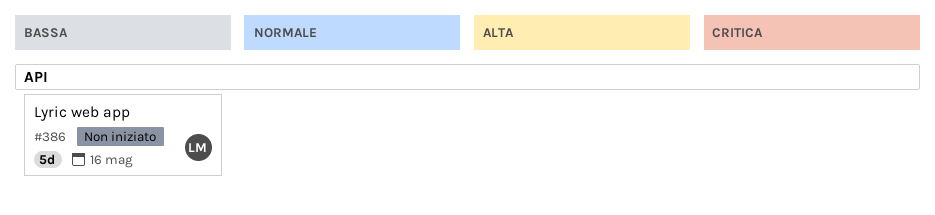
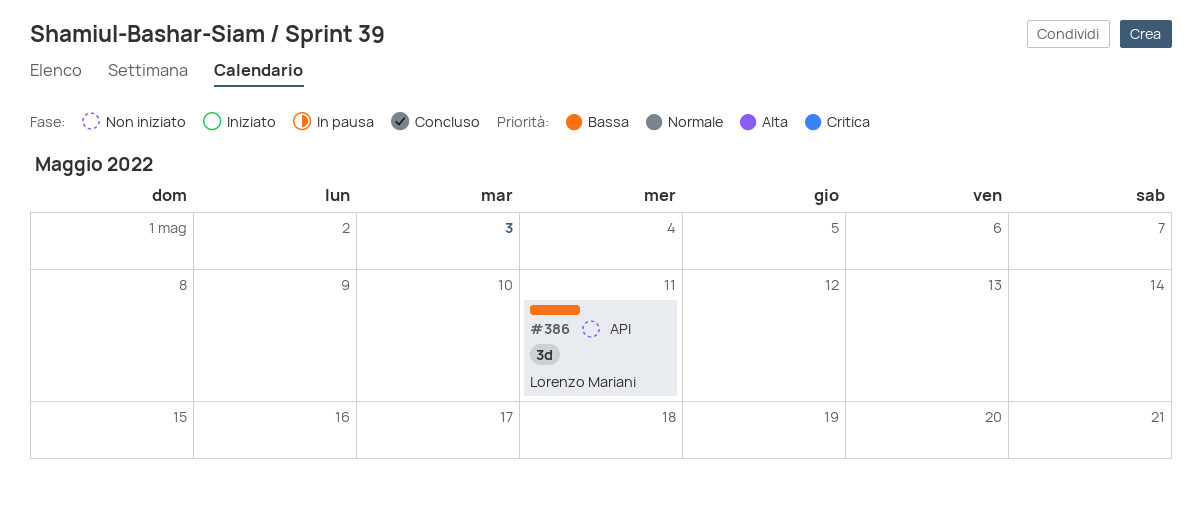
#386, estimate: 5d -> 3d
#386, due: May 16 -> May 11

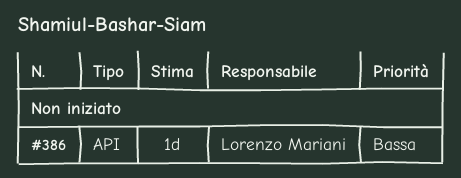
#386, estimate: 3d -> 1d

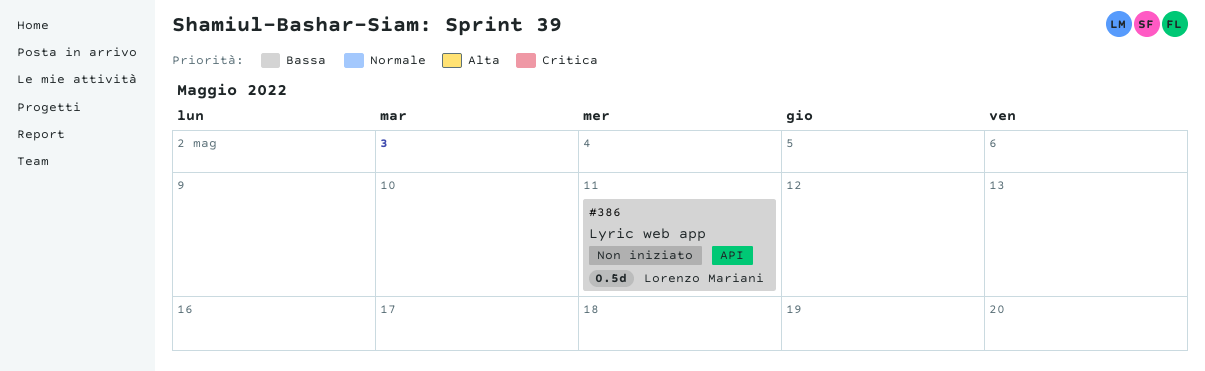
#386, estimate: 1d -> 0.5d

